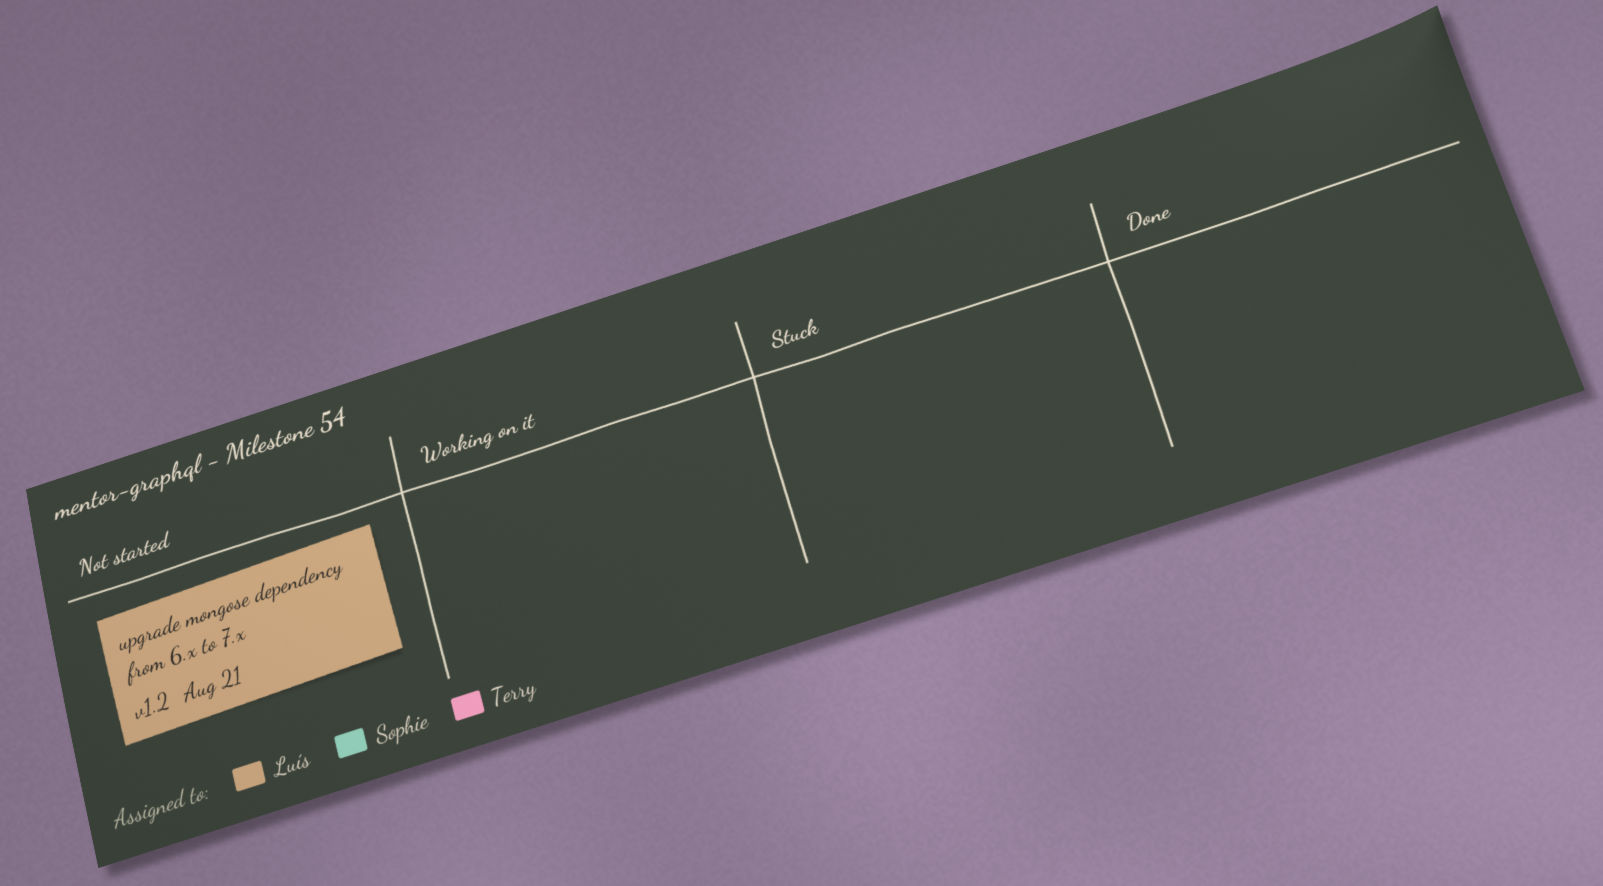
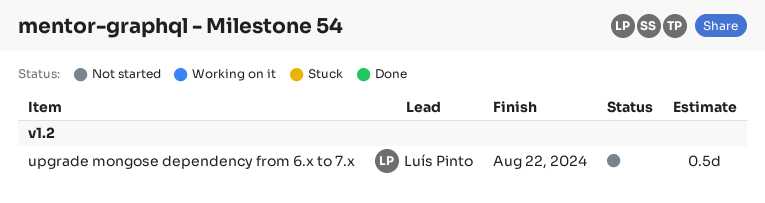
upgrade mongose dependency from 6.x to 7.x, due: Aug 21 -> Aug 22

